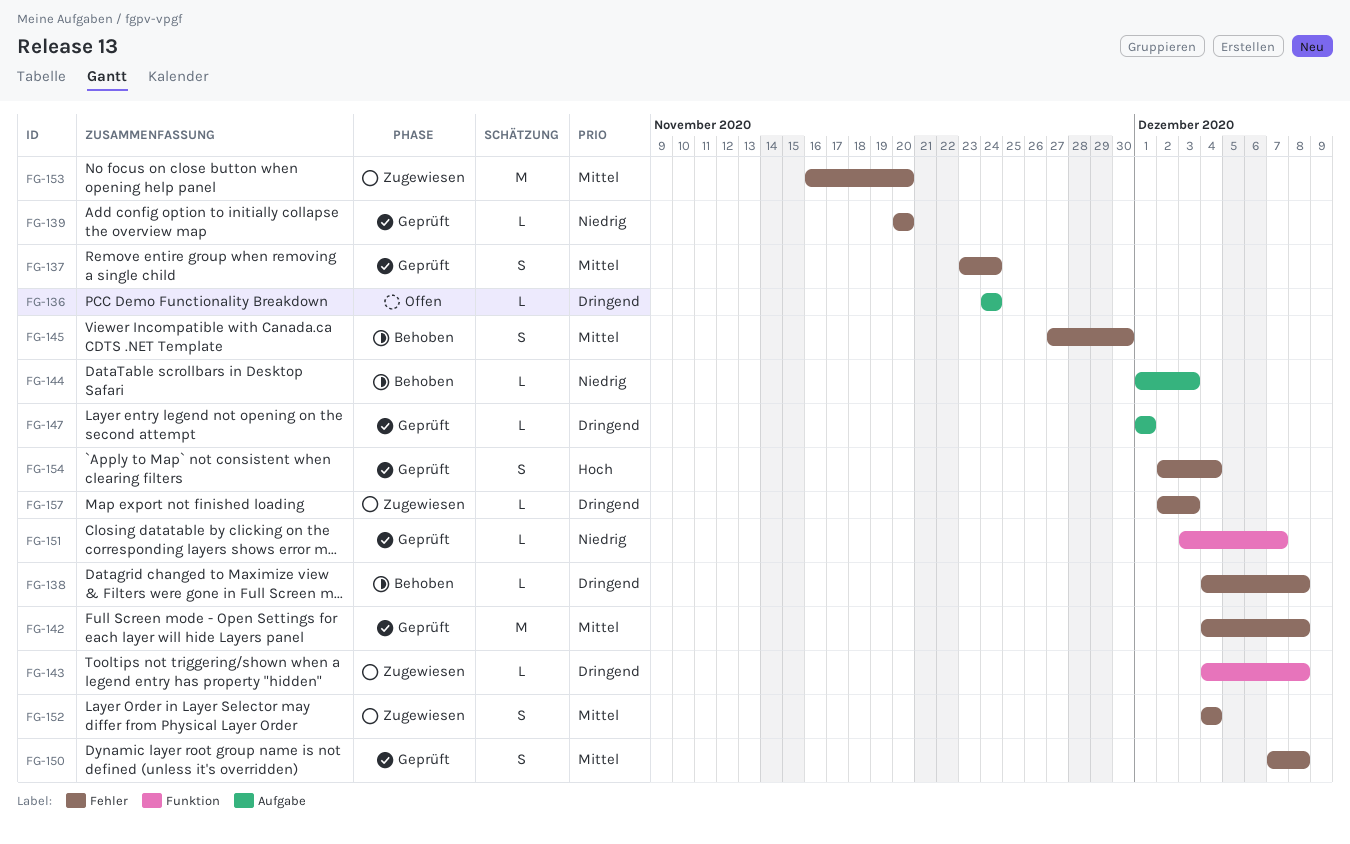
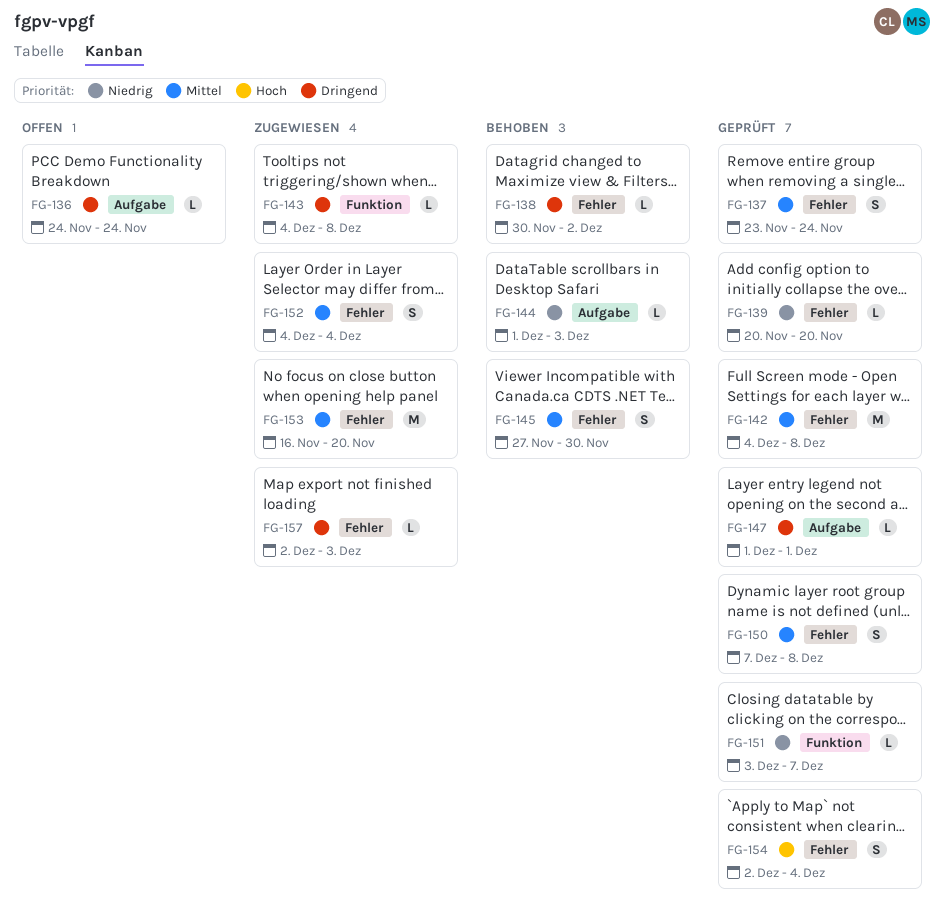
FG-138, start: Dec 4 -> Nov 30
FG-138, due: Dec 8 -> Dec 2

